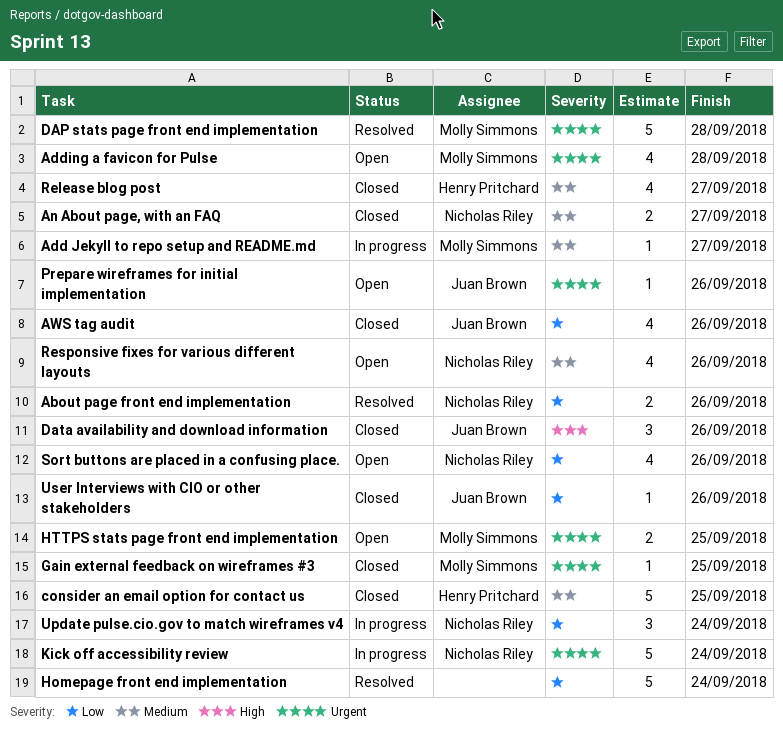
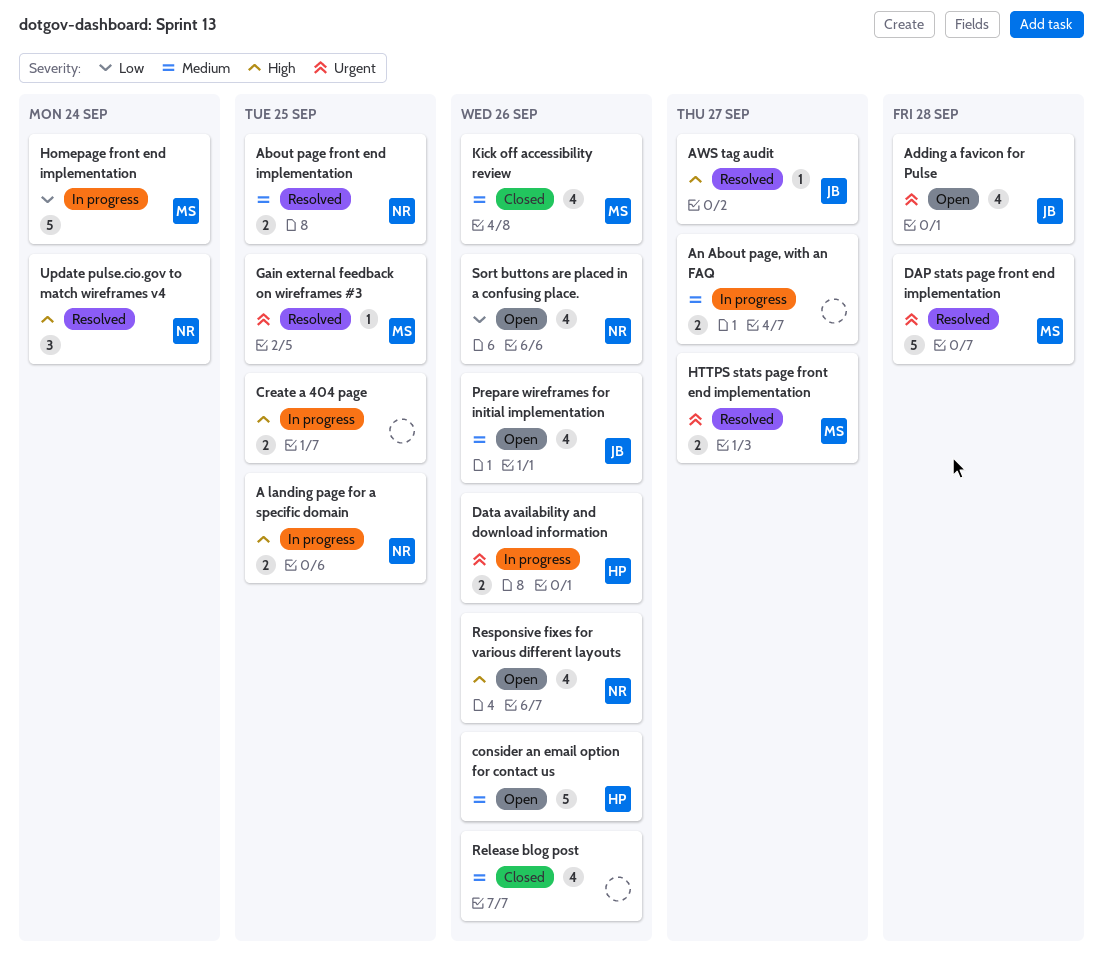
A landing page for a specific domain: none -> present
About page front end implementation, priority: Low -> Medium
About page front end implementation, due: Sep 26 -> Sep 25
Add Jekyll to repo setup and README.md: present -> none
Adding a favicon for Pulse, owner: Molly Simmons -> Juan Brown
An About page, with an FAQ, status: Closed -> In progress
An About page, with an FAQ, owner: Nicholas Riley -> none
AWS tag audit, status: Closed -> Resolved
AWS tag audit, priority: Low -> High
AWS tag audit, estimate: 4 -> 1
AWS tag audit, due: Sep 26 -> Sep 27
consider an email option for contact us, status: Closed -> Open
consider an email option for contact us, due: Sep 25 -> Sep 26
Create a 404 page: none -> present
Data availability and download information, status: Closed -> In progress
Data availability and download information, owner: Juan Brown -> Henry Pritchard
Data availability and download information, priority: High -> Urgent
Data availability and download information, estimate: 3 -> 2
Gain external feedback on wireframes #3, status: Closed -> Resolved
Homepage front end implementation, status: Resolved -> In progress
Homepage front end implementation, owner: none -> Molly Simmons
HTTPS stats page front end implementation, status: Open -> Resolved
HTTPS stats page front end implementation, due: Sep 25 -> Sep 27
Kick off accessibility review, status: In progress -> Closed
Kick off accessibility review, owner: Nicholas Riley -> Molly Simmons
Kick off accessibility review, priority: Urgent -> Medium
Kick off accessibility review, estimate: 5 -> 4
Kick off accessibility review, due: Sep 24 -> Sep 26
Prepare wireframes for initial implementation, priority: Urgent -> Medium
Prepare wireframes for initial implementation, estimate: 1 -> 4
Release blog post, owner: Henry Pritchard -> none
Release blog post, due: Sep 27 -> Sep 26
Responsive fixes for various different layouts, priority: Medium -> High
Update pulse.cio.gov to match wireframes v4, status: In progress -> Resolved
Update pulse.cio.gov to match wireframes v4, priority: Low -> High
User Interviews with CIO or other stakeholders: present -> none

